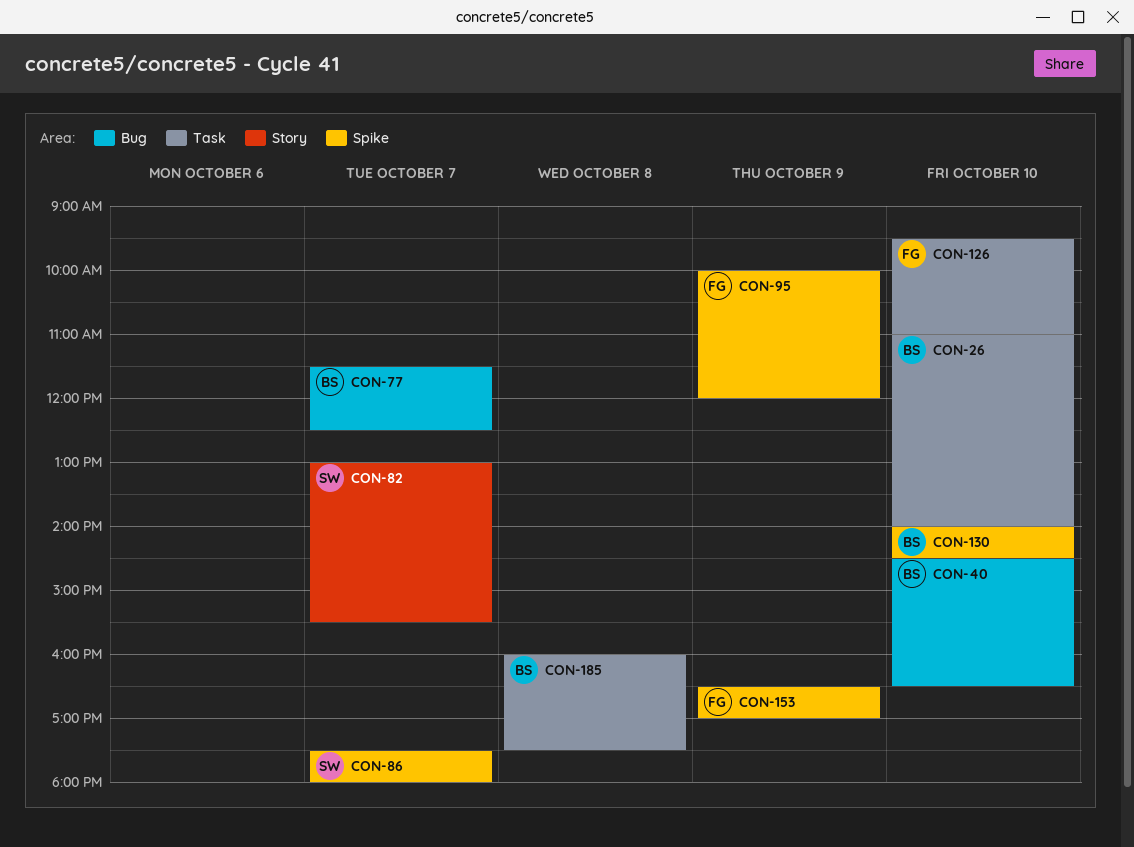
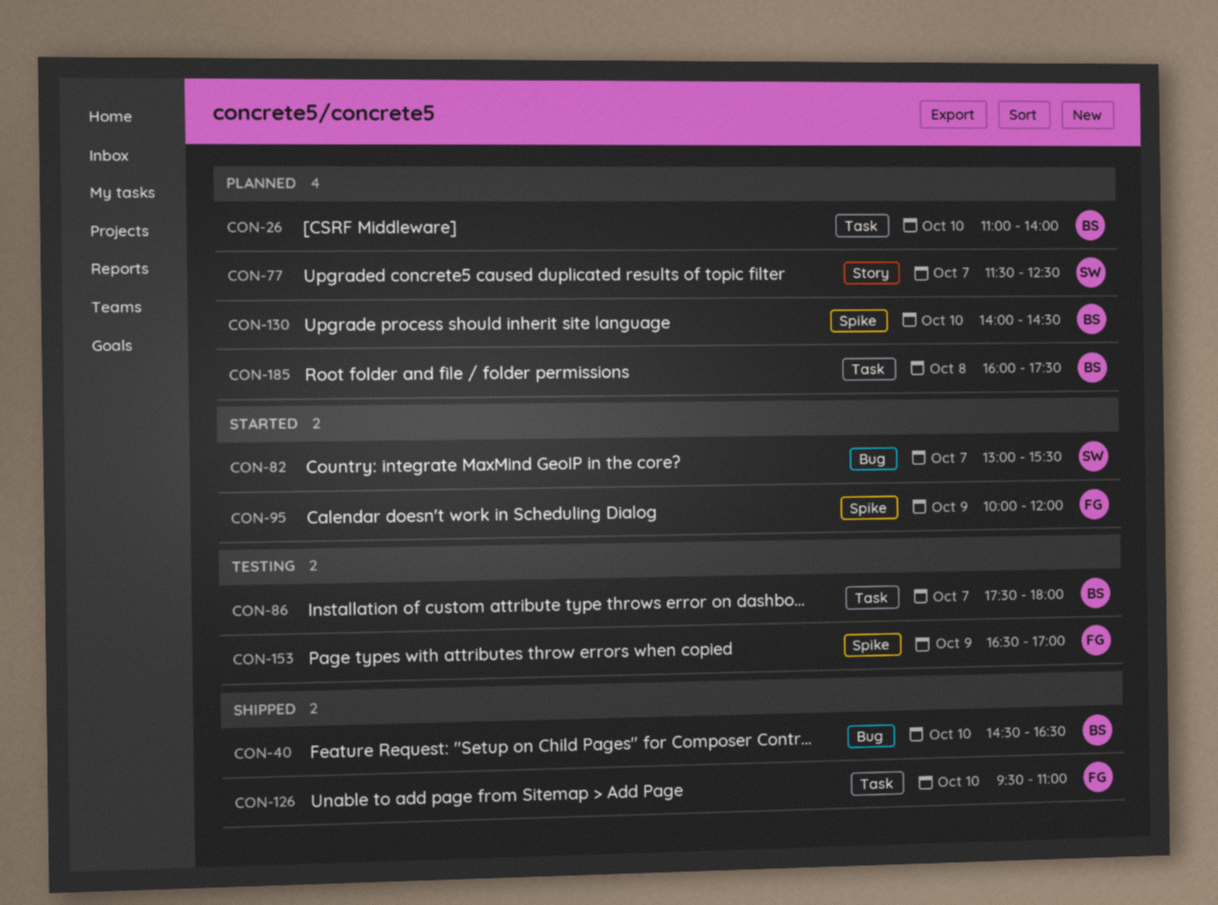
CON-77, owner: BS -> SW
CON-77, label: Bug -> Story
CON-82, label: Story -> Bug
CON-86, owner: SW -> BS
CON-86, label: Spike -> Task

